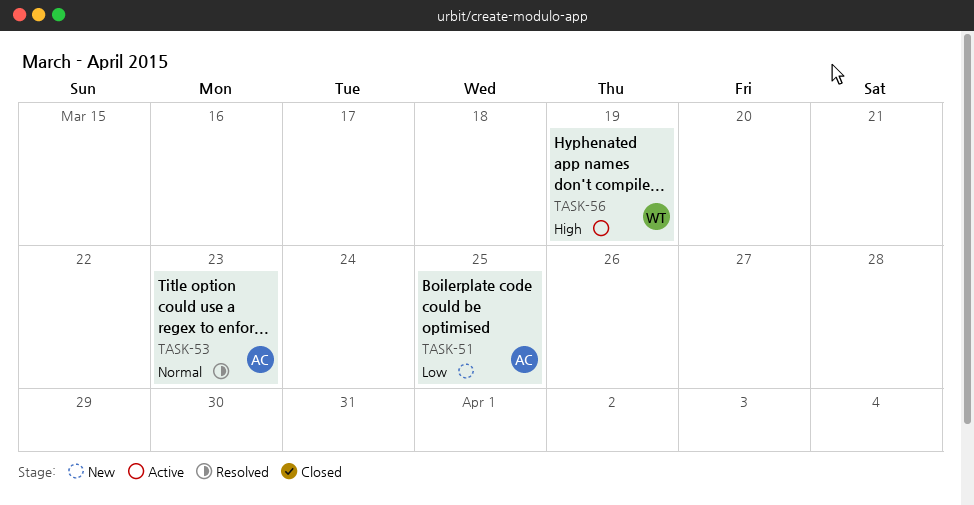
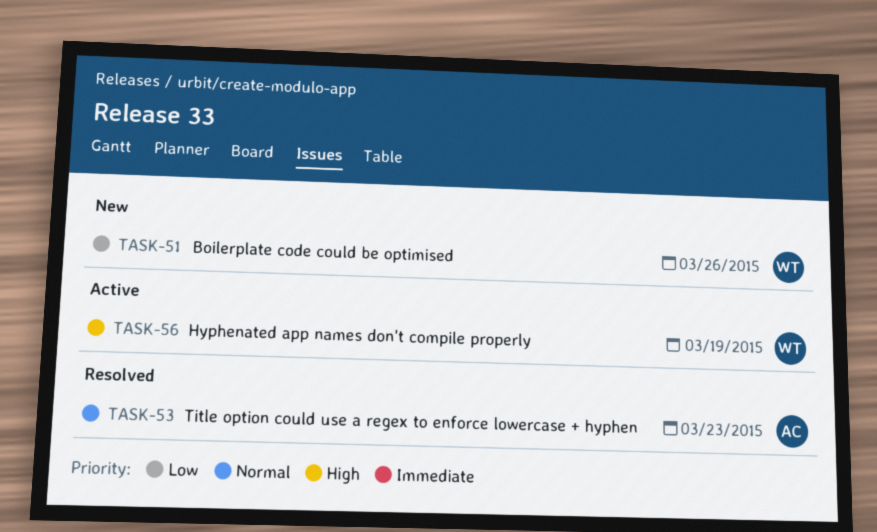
TASK-51, owner: AC -> WT
TASK-51, due: Mar 25 -> Mar 26

